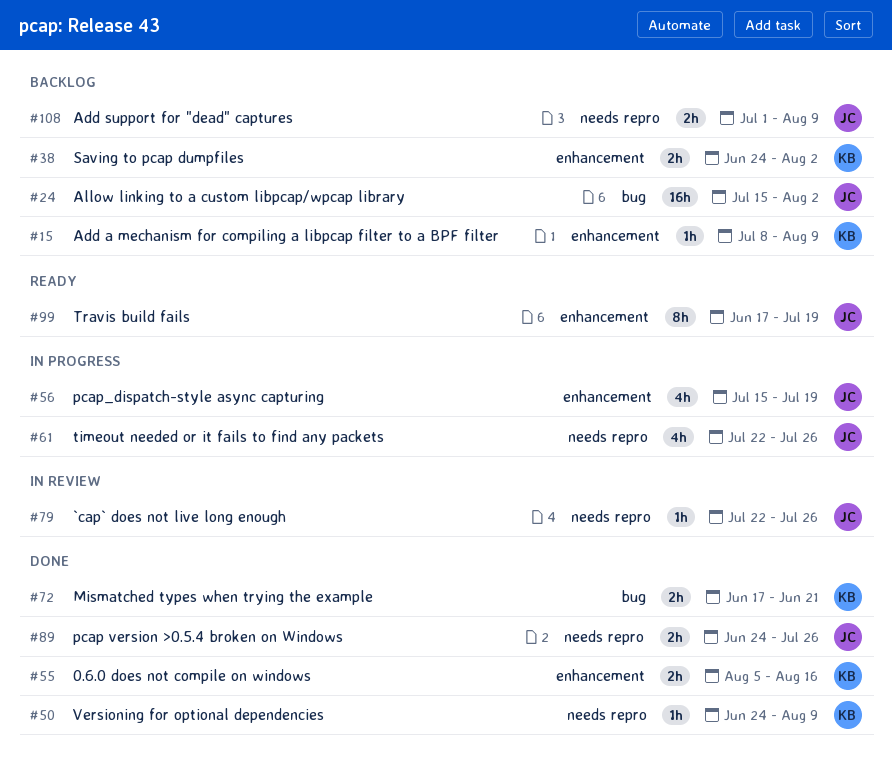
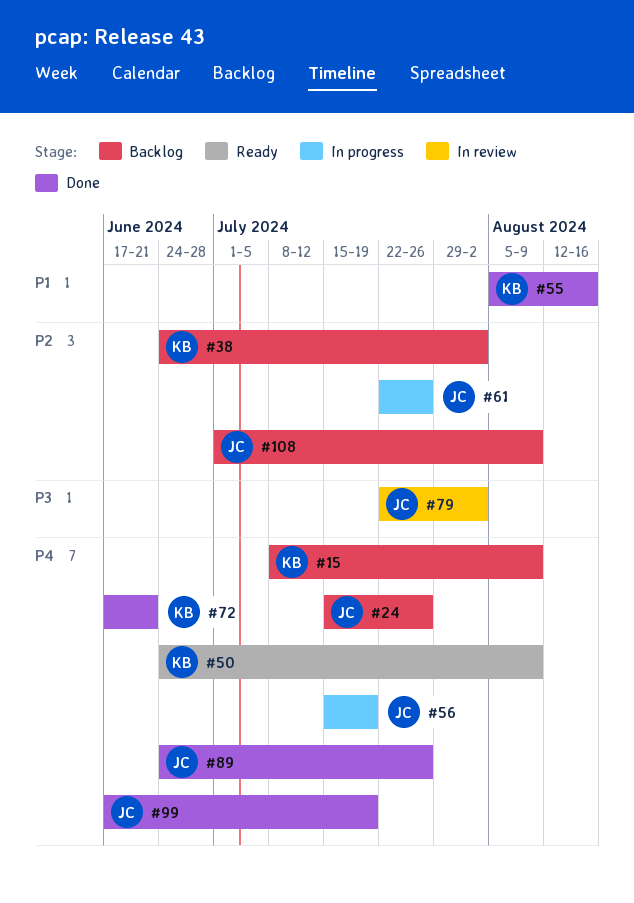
#24, due: Aug 2 -> Jul 26
#50, status: Done -> Ready
#79, due: Jul 26 -> Aug 2
#99, status: Ready -> Done

